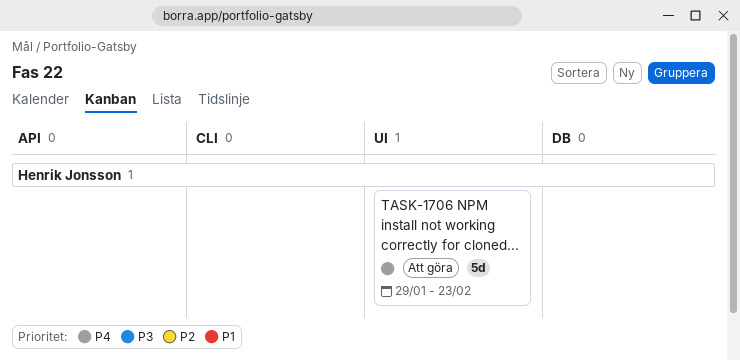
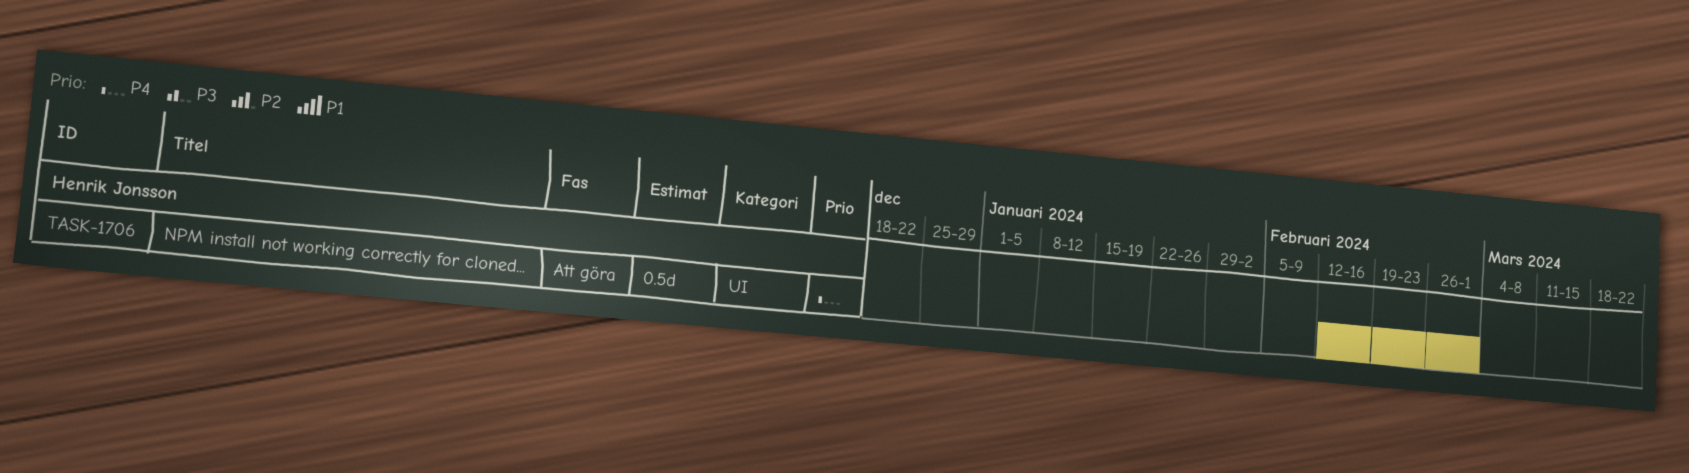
TASK-1706, estimate: 5d -> 0.5d
TASK-1706, start: Jan 29 -> Feb 12
TASK-1706, due: Feb 23 -> Mar 1

